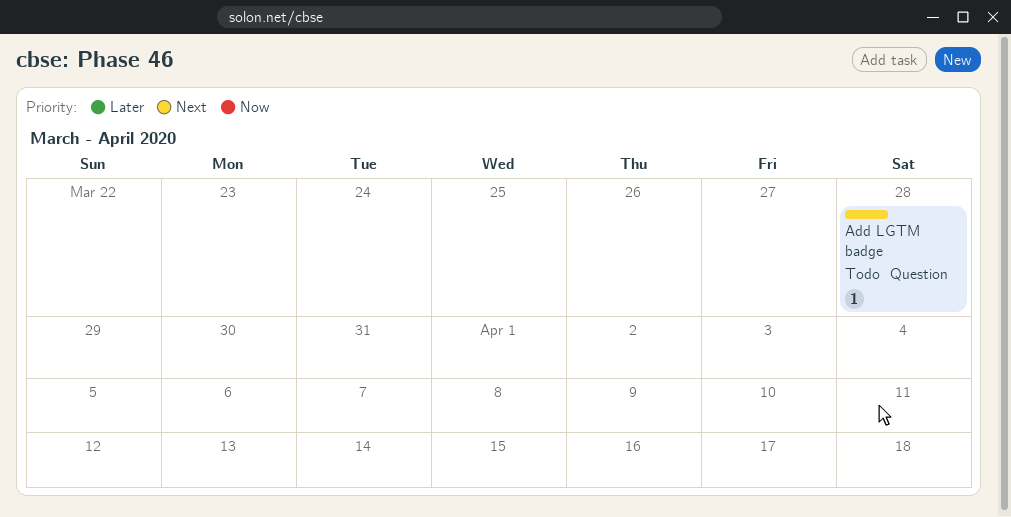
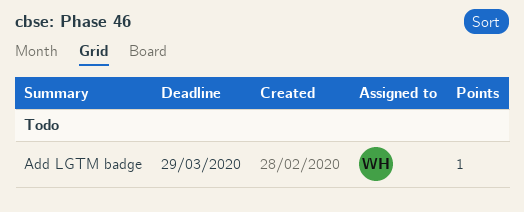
Add LGTM badge, due: Mar 28 -> Mar 29

